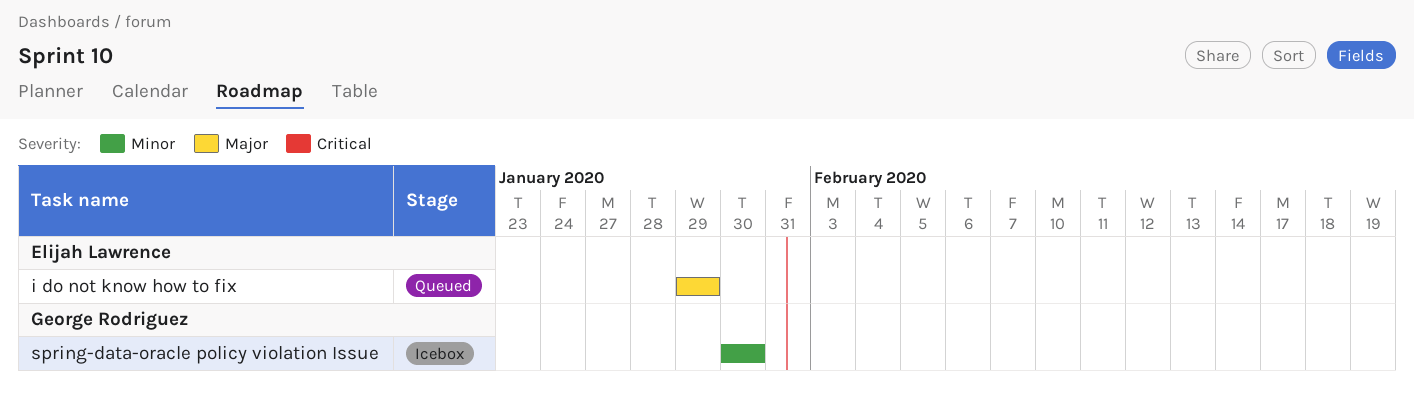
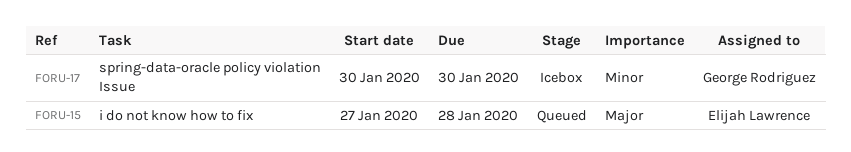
i do not know how to fix, start: Jan 29 -> Jan 27
i do not know how to fix, due: Jan 29 -> Jan 28

